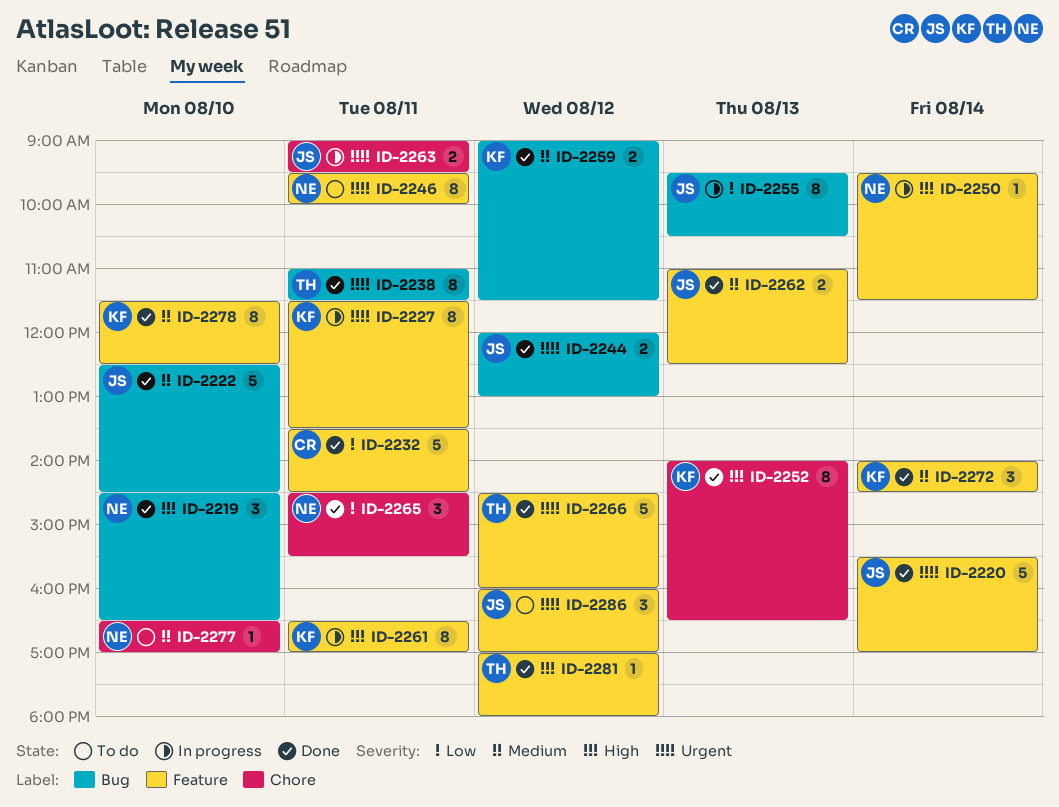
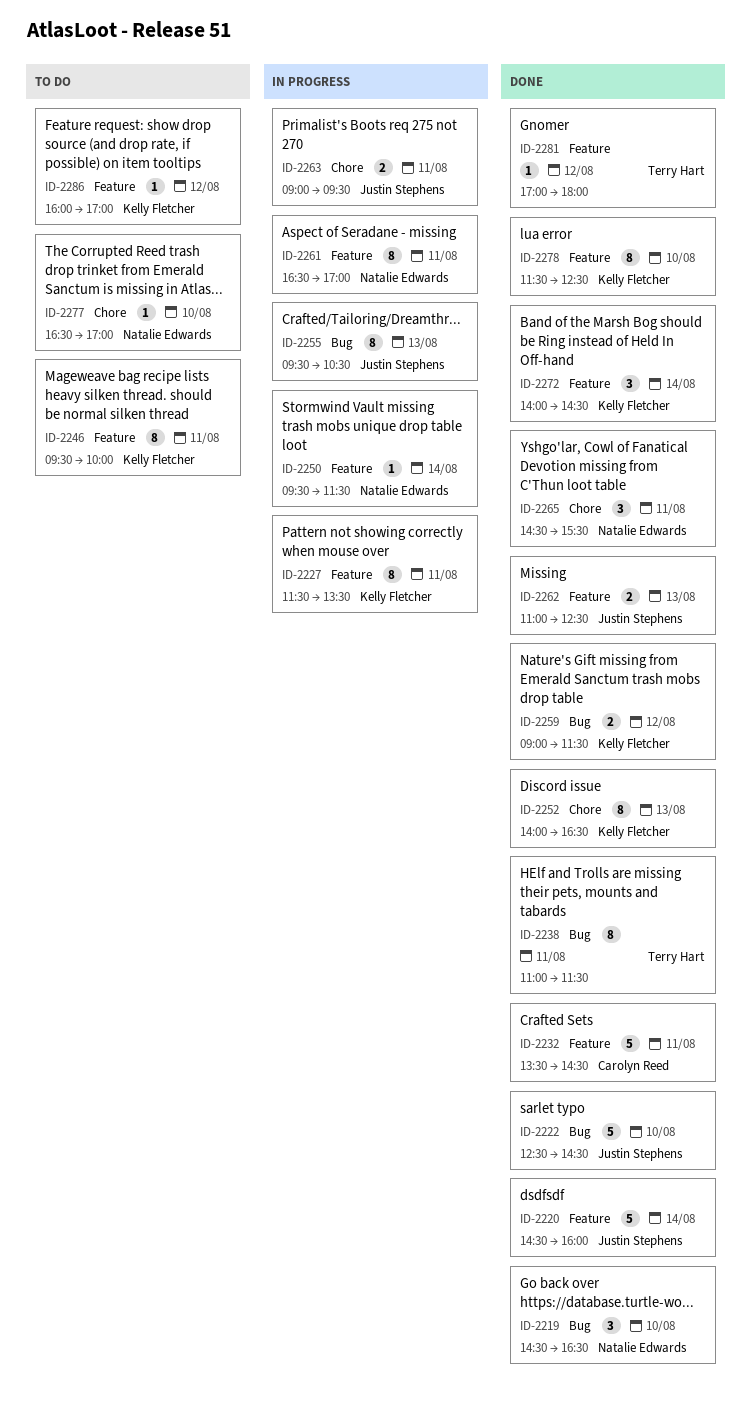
ID-2220, begins: 15:30 -> 14:30
ID-2220, ends: 17:00 -> 16:00
ID-2244: present -> none
ID-2246, owner: Natalie Edwards -> Kelly Fletcher
ID-2261, owner: Kelly Fletcher -> Natalie Edwards
ID-2266: present -> none
ID-2286, owner: Justin Stephens -> Kelly Fletcher
ID-2286, estimate: 3 -> 1

